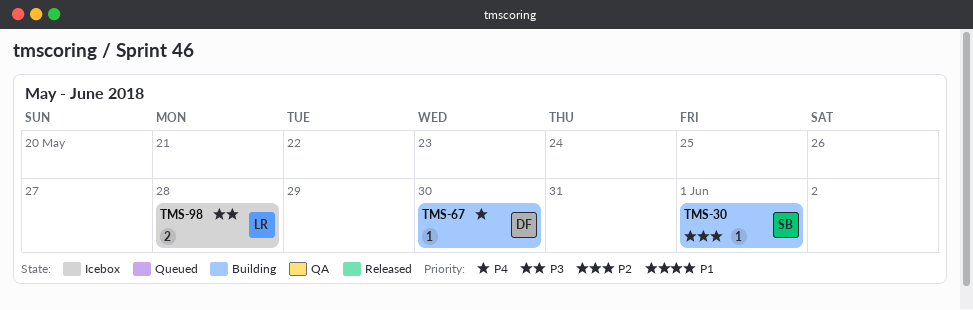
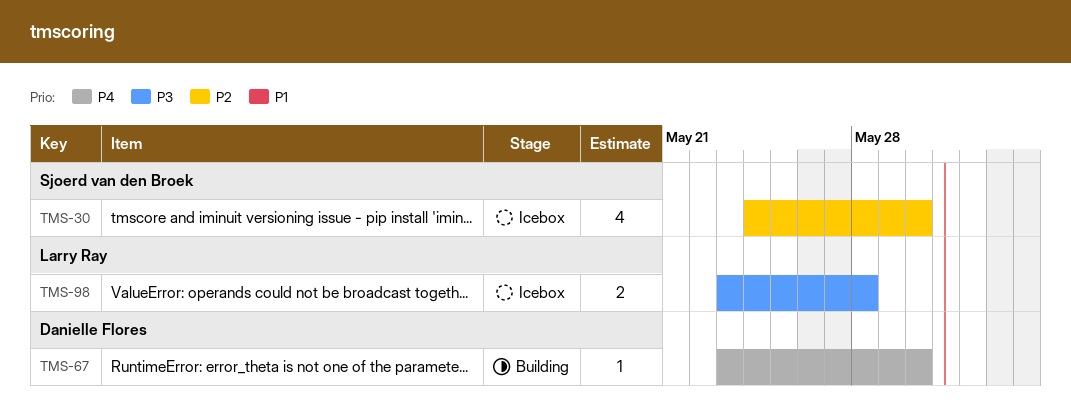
TMS-30, status: Building -> Icebox
TMS-30, estimate: 1 -> 4
TMS-30, due: Jun 1 -> May 30

